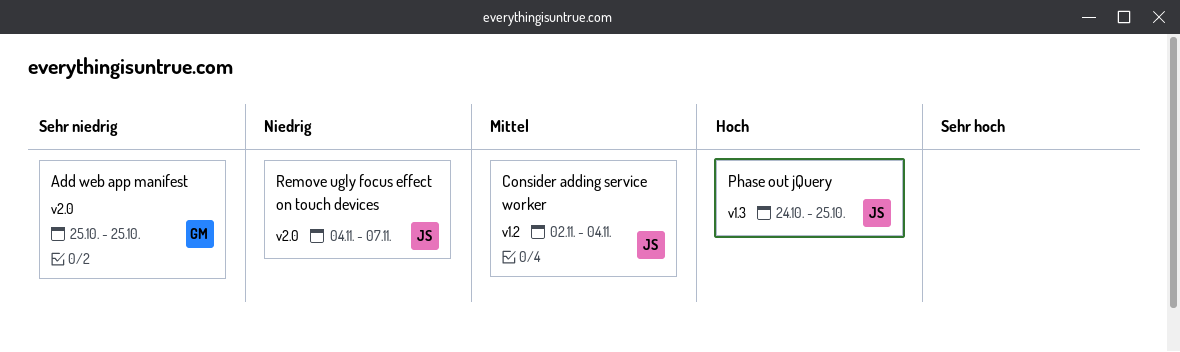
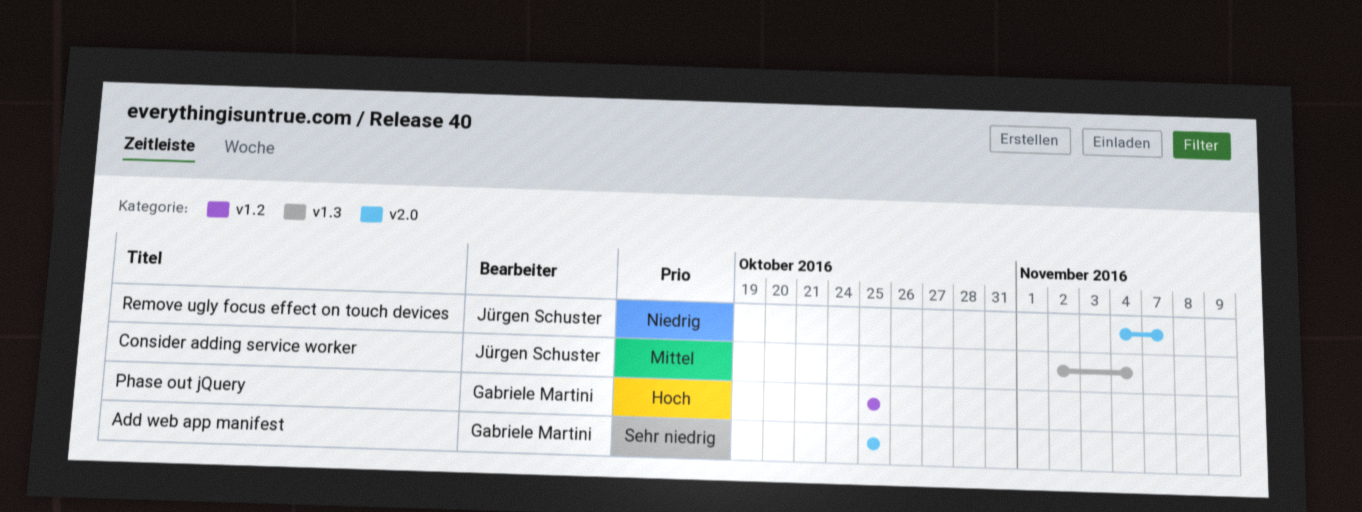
Consider adding service worker, label: v1.2 -> v1.3
Phase out jQuery, owner: Jürgen Schuster -> Gabriele Martini
Phase out jQuery, label: v1.3 -> v1.2
Phase out jQuery, start: Oct 24 -> Oct 25

